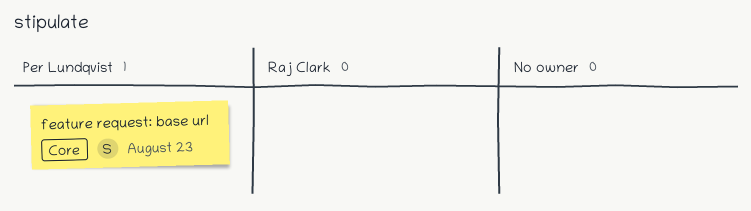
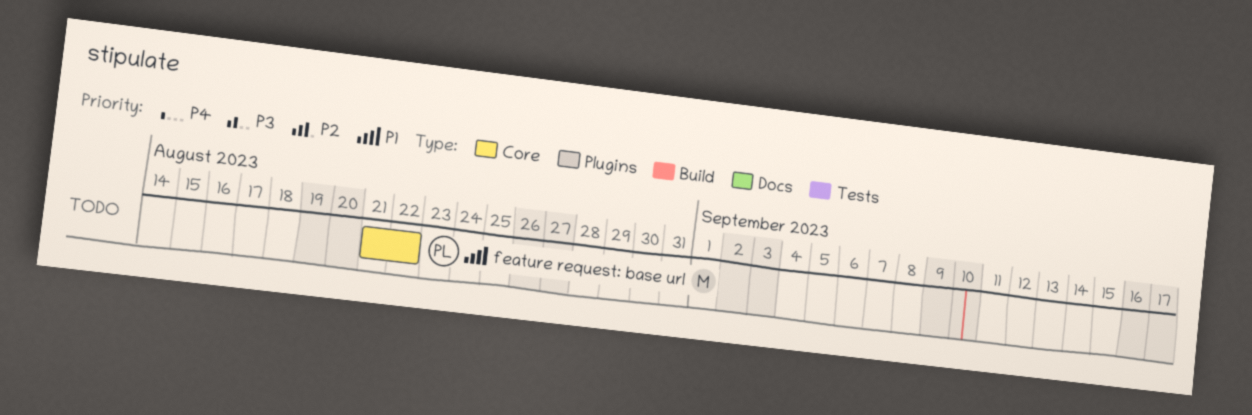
feature request: base url, estimate: S -> M
feature request: base url, due: Aug 23 -> Aug 22

